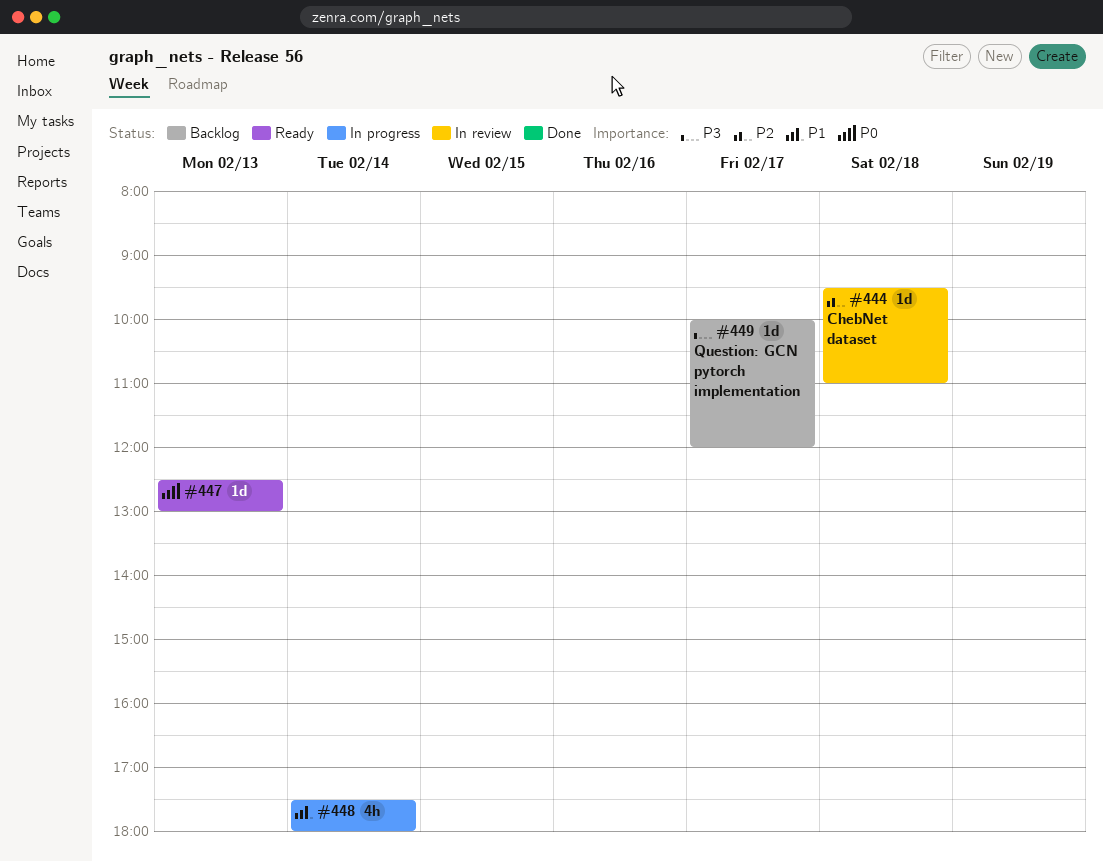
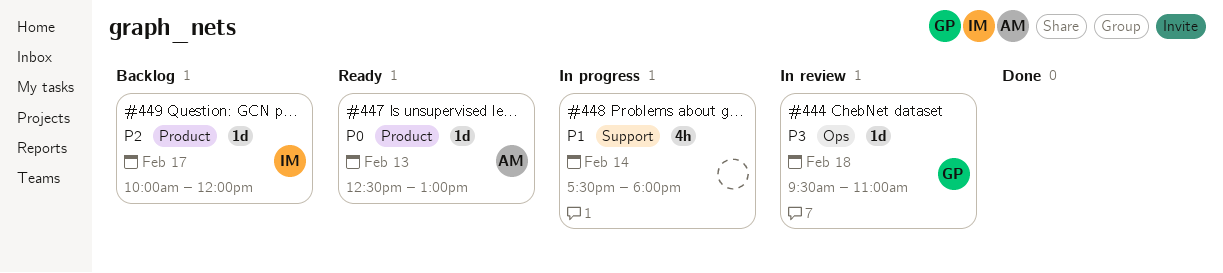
#444, priority: P2 -> P3
#449, priority: P3 -> P2

